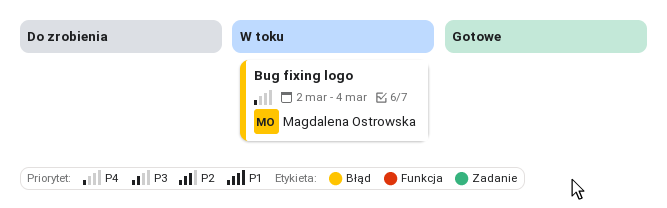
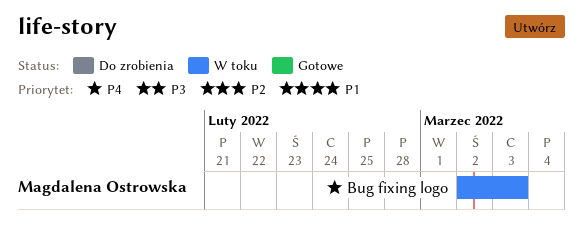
Bug fixing logo, due: Mar 4 -> Mar 3

